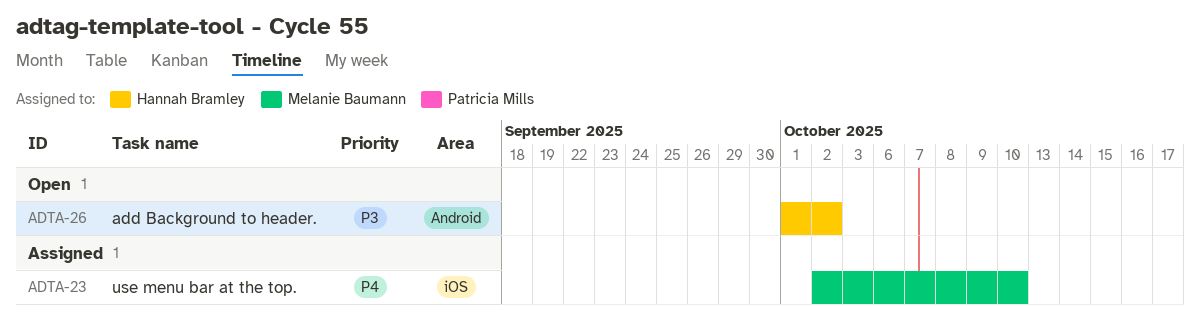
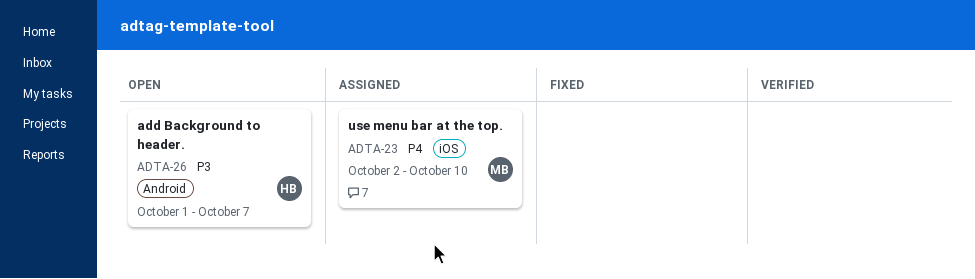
ADTA-26, due: Oct 2 -> Oct 7

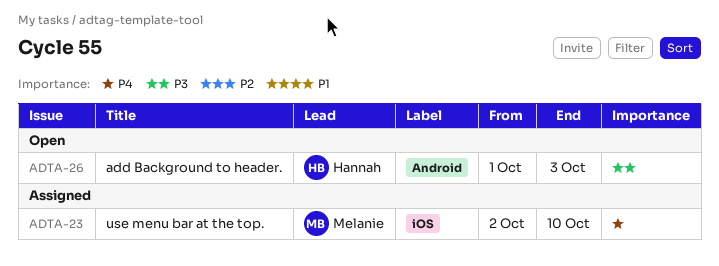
ADTA-26, due: Oct 7 -> Oct 3

